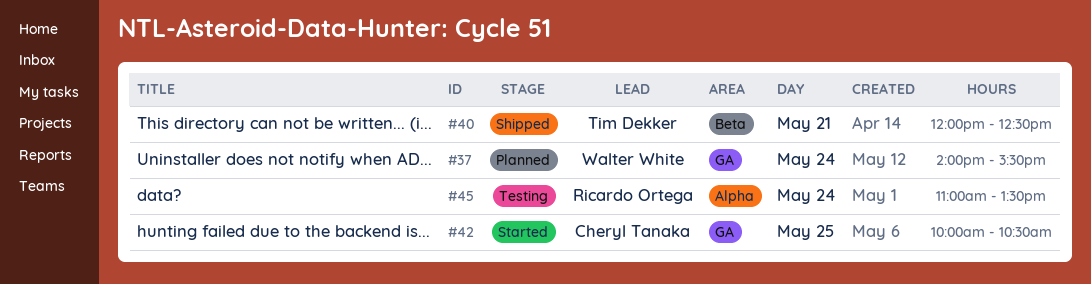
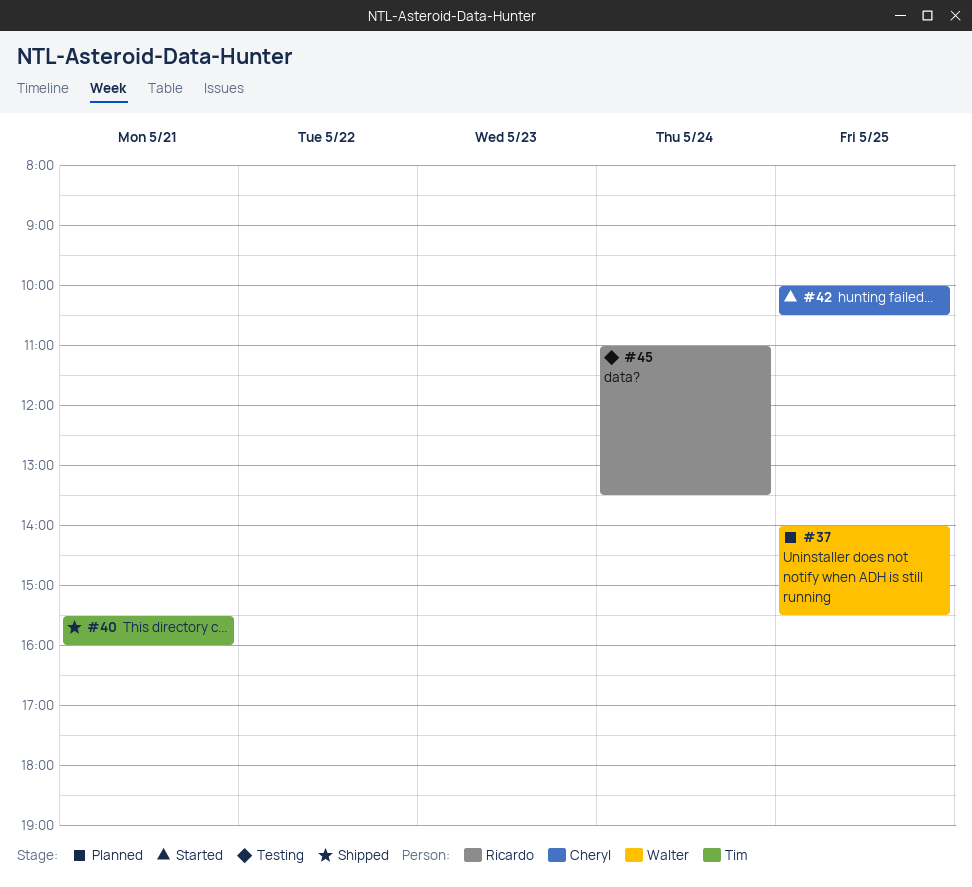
#37, day: May 24 -> May 25
#40, begins: 12:00 -> 15:30
#40, ends: 12:30 -> 16:00

